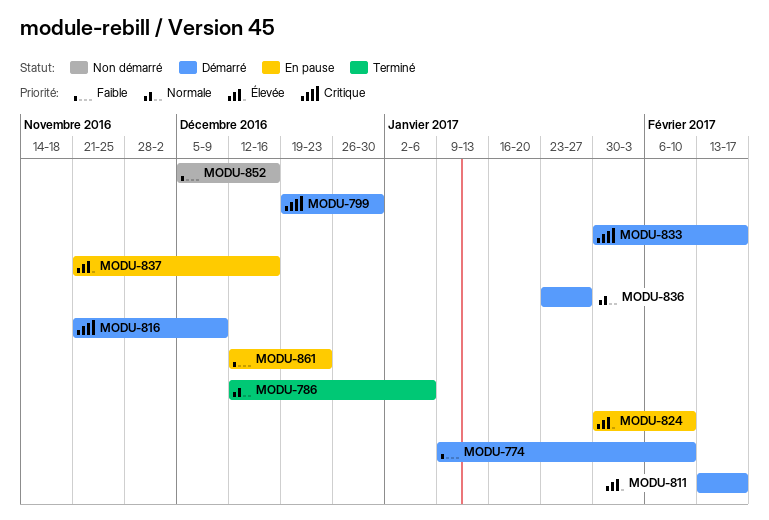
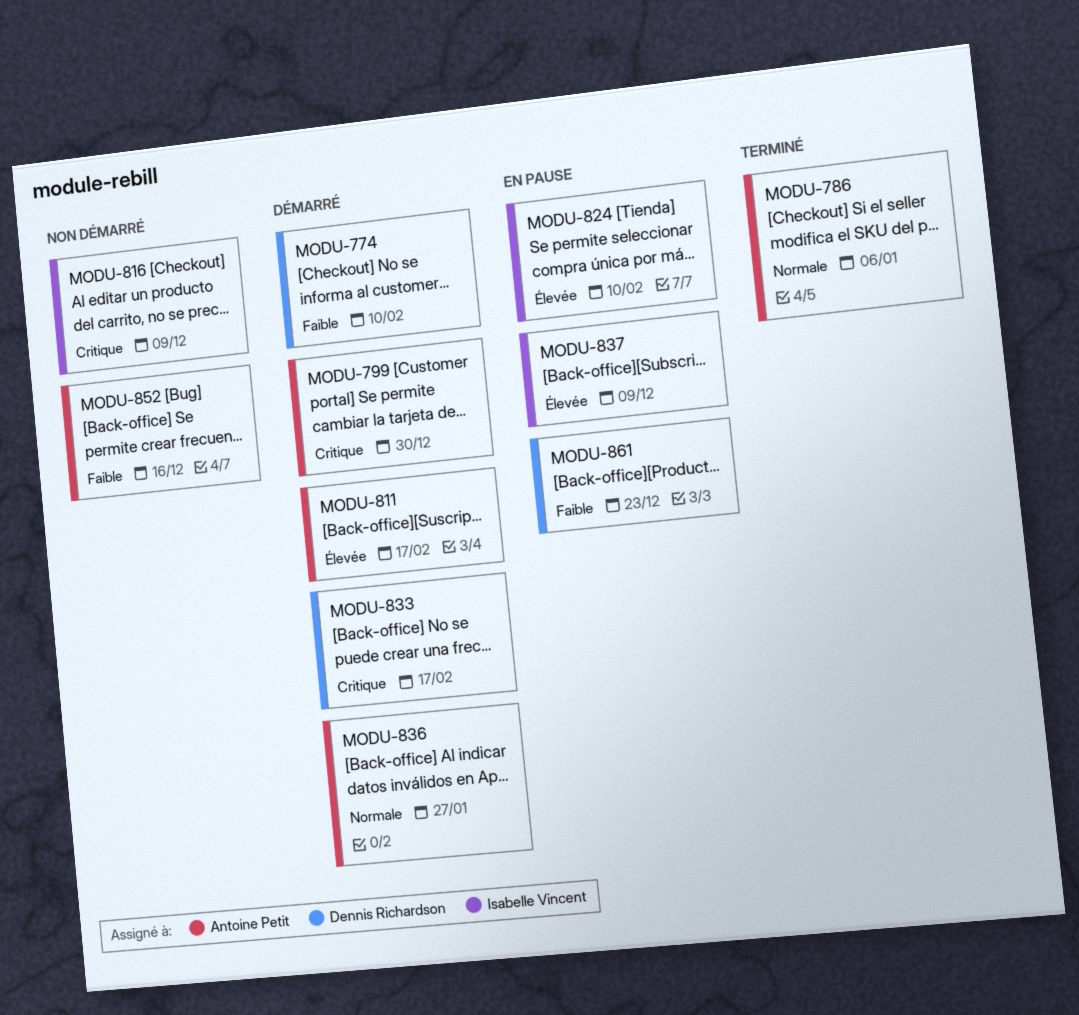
MODU-816, status: Démarré -> Non démarré
MODU-837, due: Dec 16 -> Dec 9

